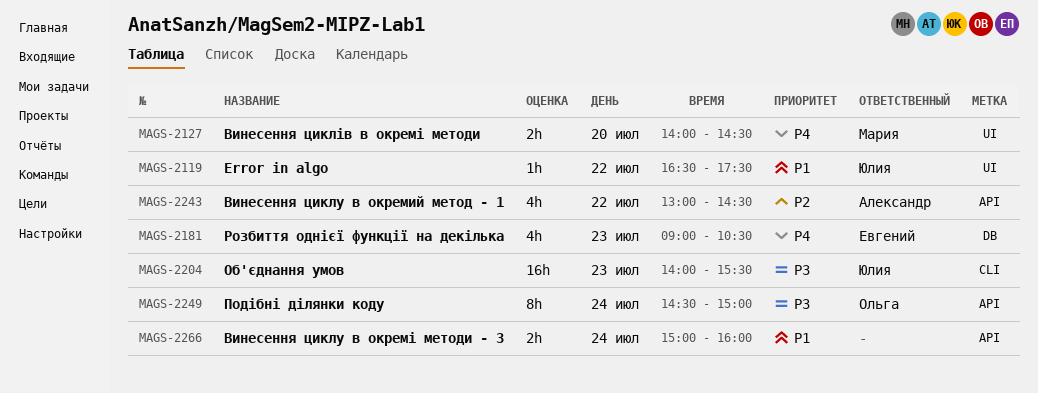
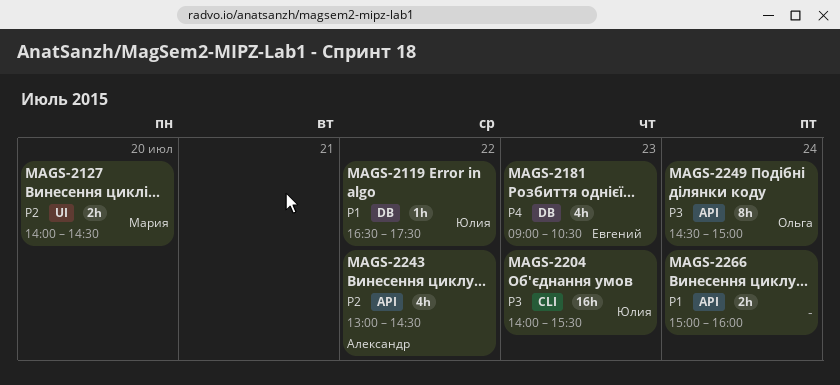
MAGS-2119, label: UI -> DB
MAGS-2127, priority: P4 -> P2

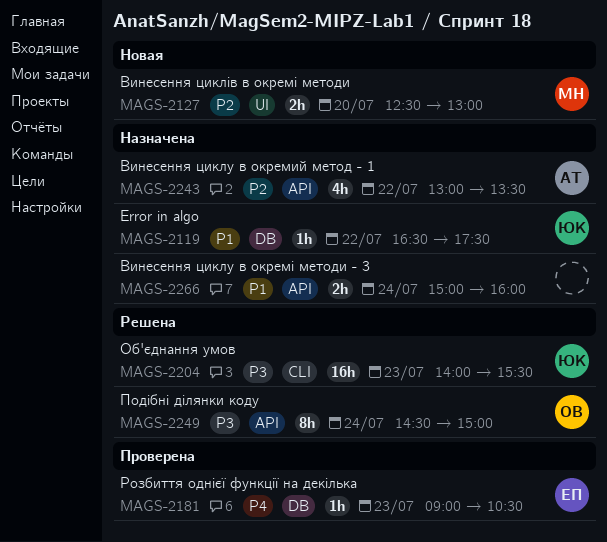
MAGS-2127, begins: 14:00 -> 12:30
MAGS-2127, ends: 14:30 -> 13:00
MAGS-2181, estimate: 4h -> 1h
MAGS-2243, ends: 14:30 -> 13:30

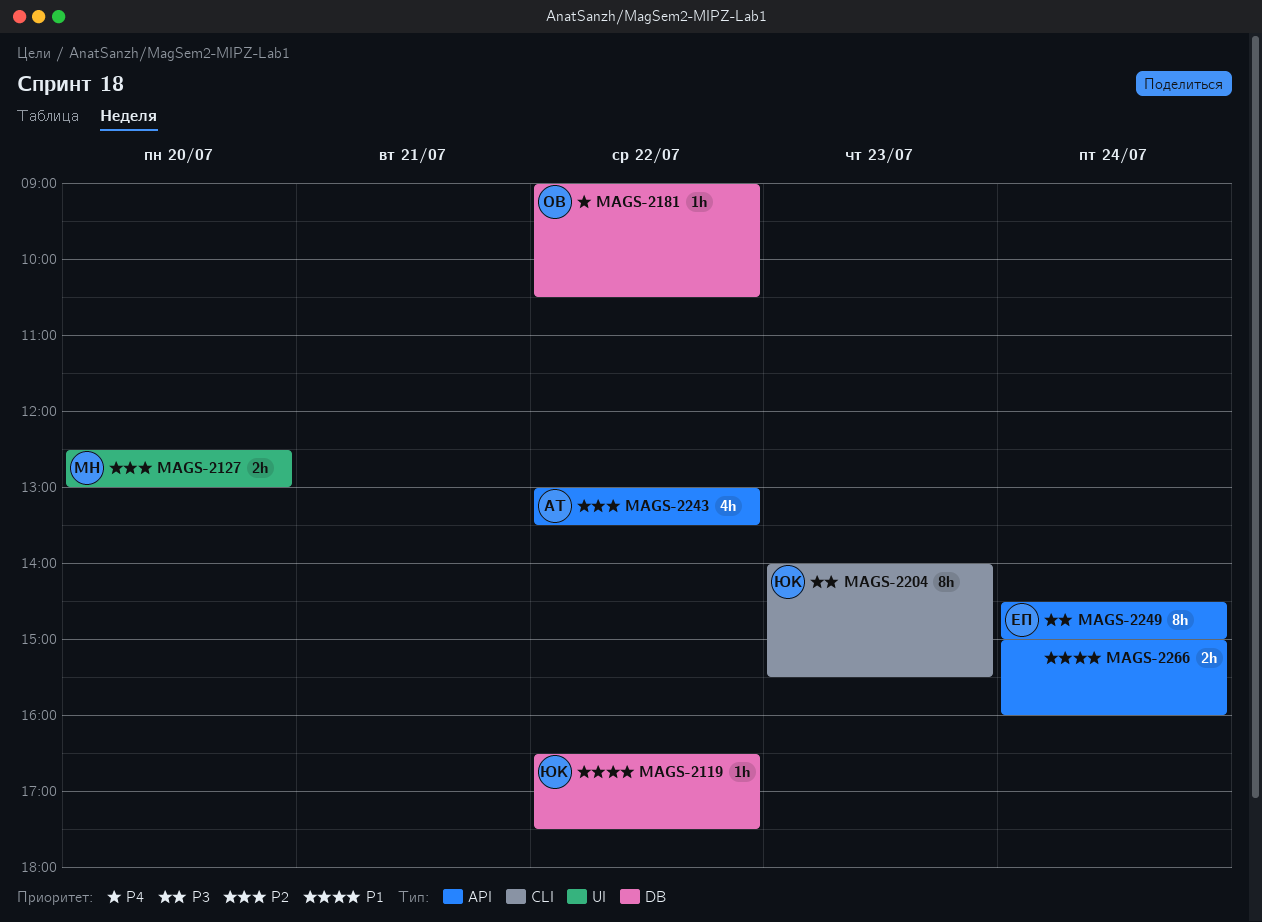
MAGS-2181, owner: ЕП -> ОВ
MAGS-2181, day: Jul 23 -> Jul 22
MAGS-2204, estimate: 16h -> 8h
MAGS-2249, owner: ОВ -> ЕП

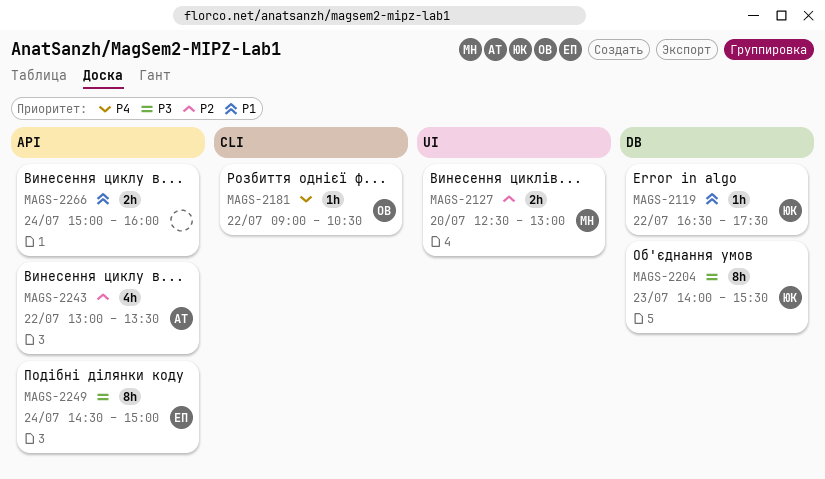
MAGS-2181, label: DB -> CLI
MAGS-2204, label: CLI -> DB

